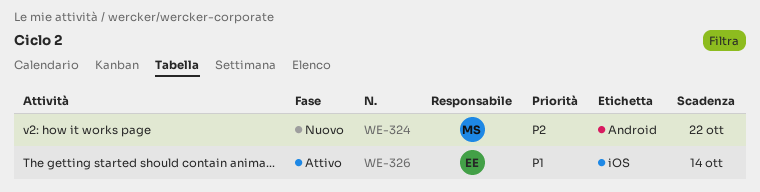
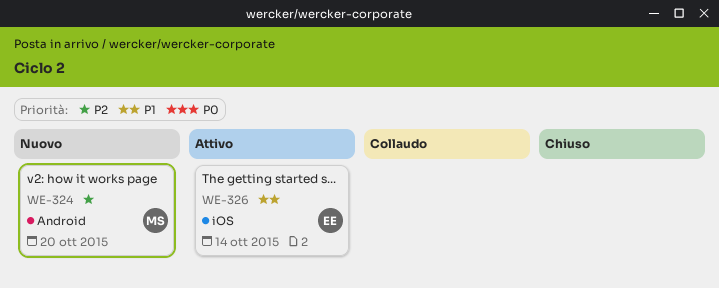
WE-324, due: Oct 22 -> Oct 20

